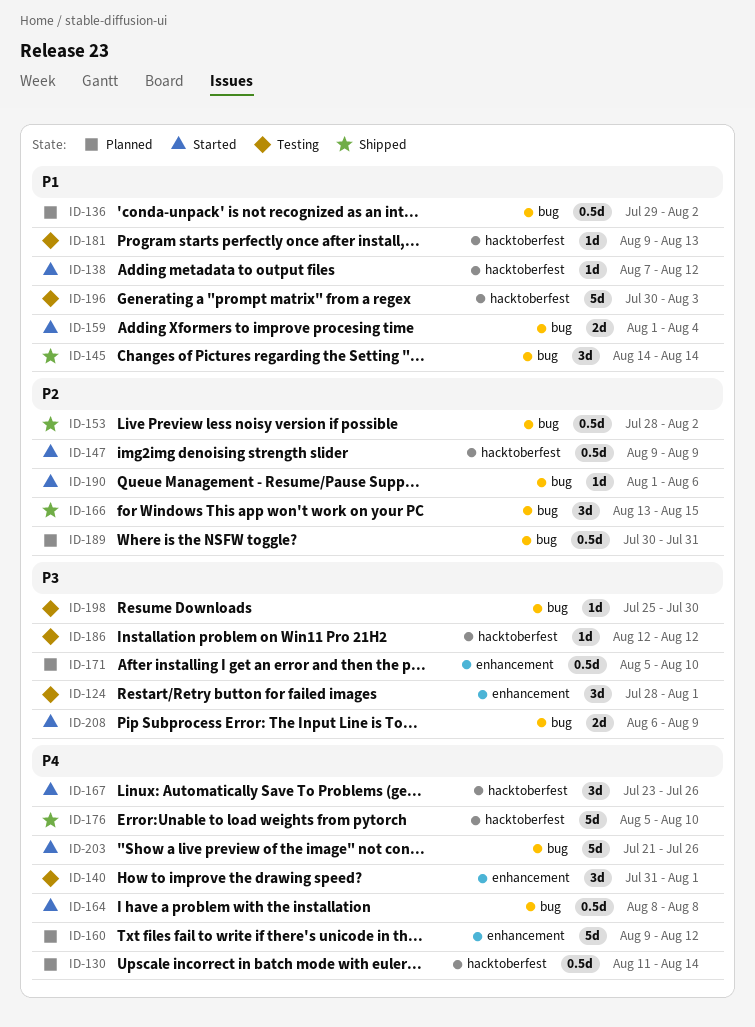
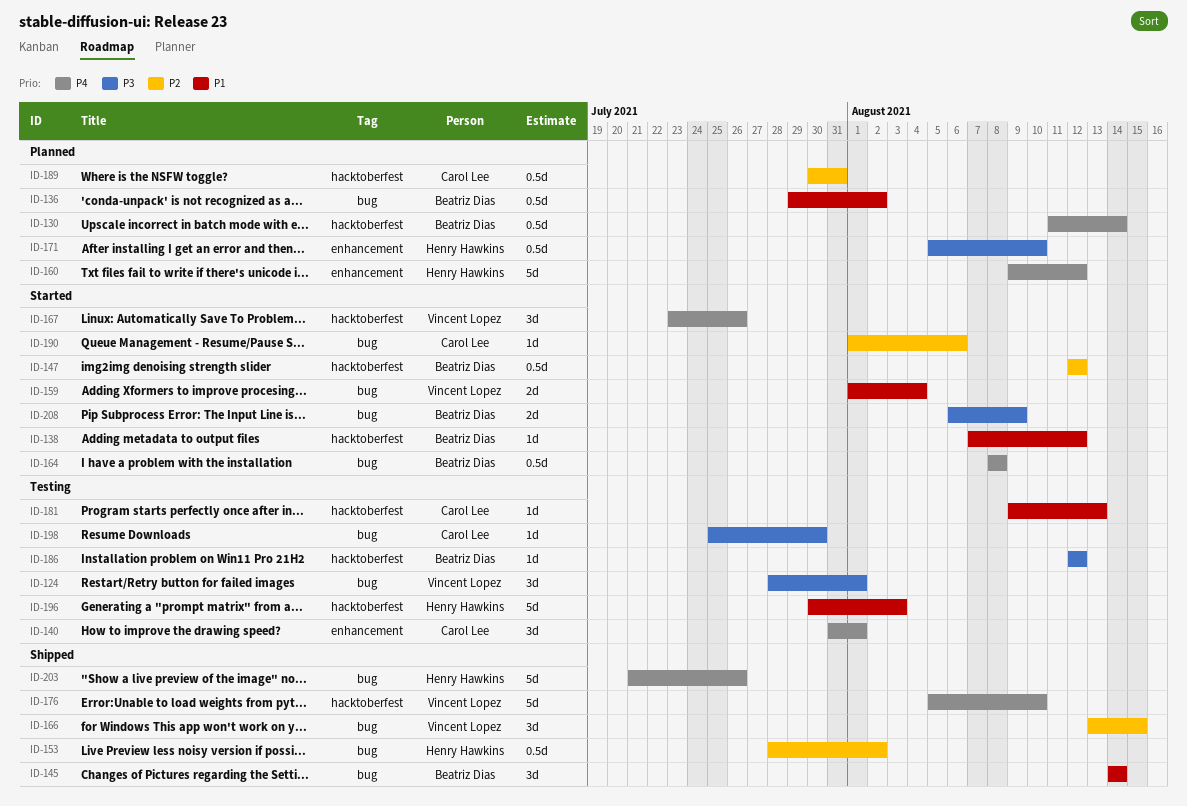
ID-124, label: enhancement -> bug
ID-147, start: Aug 9 -> Aug 12
ID-147, due: Aug 9 -> Aug 12
ID-189, label: bug -> hacktoberfest
ID-203, status: Started -> Shipped

